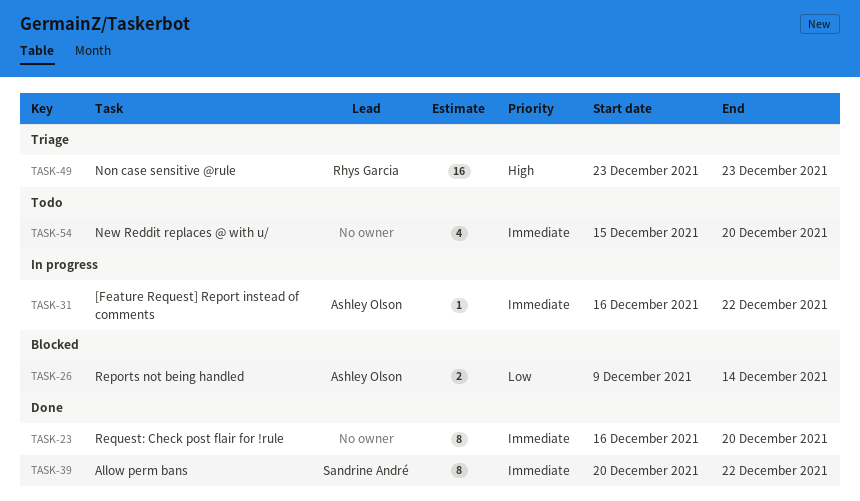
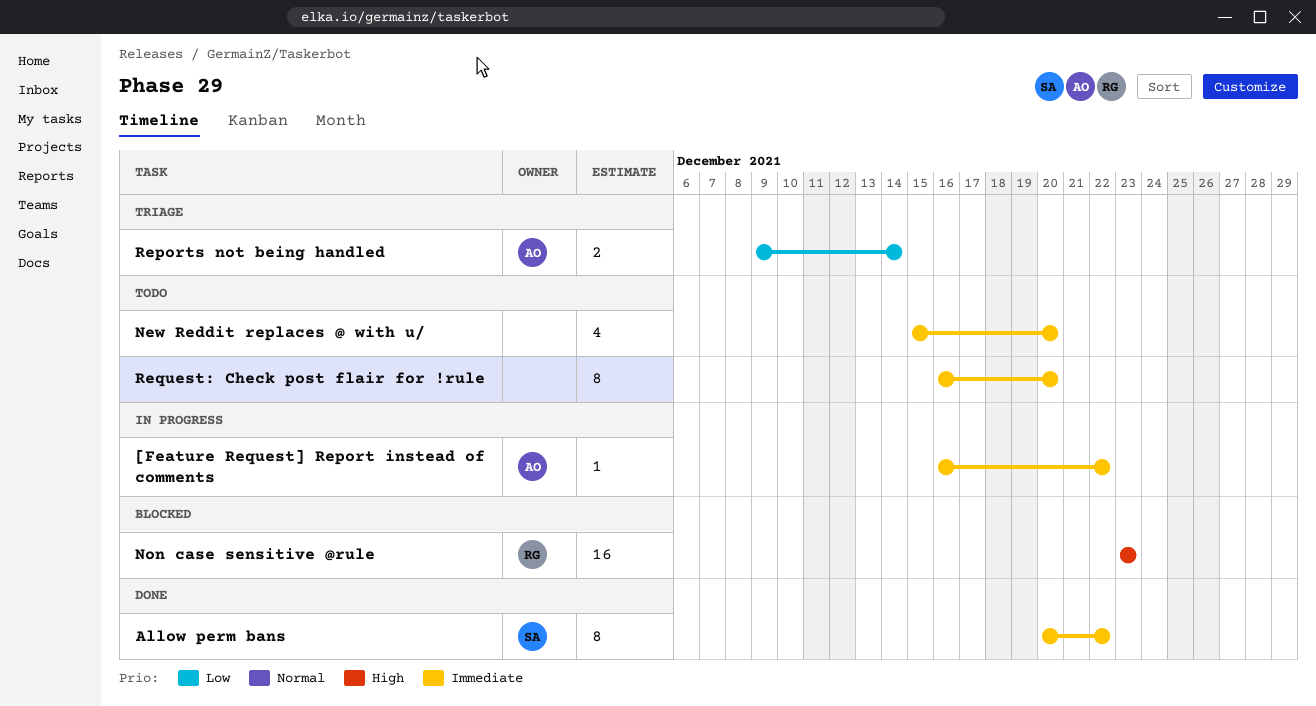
Non case sensitive @rule, status: Triage -> Blocked
Reports not being handled, status: Blocked -> Triage
Request: Check post flair for !rule, status: Done -> Todo

